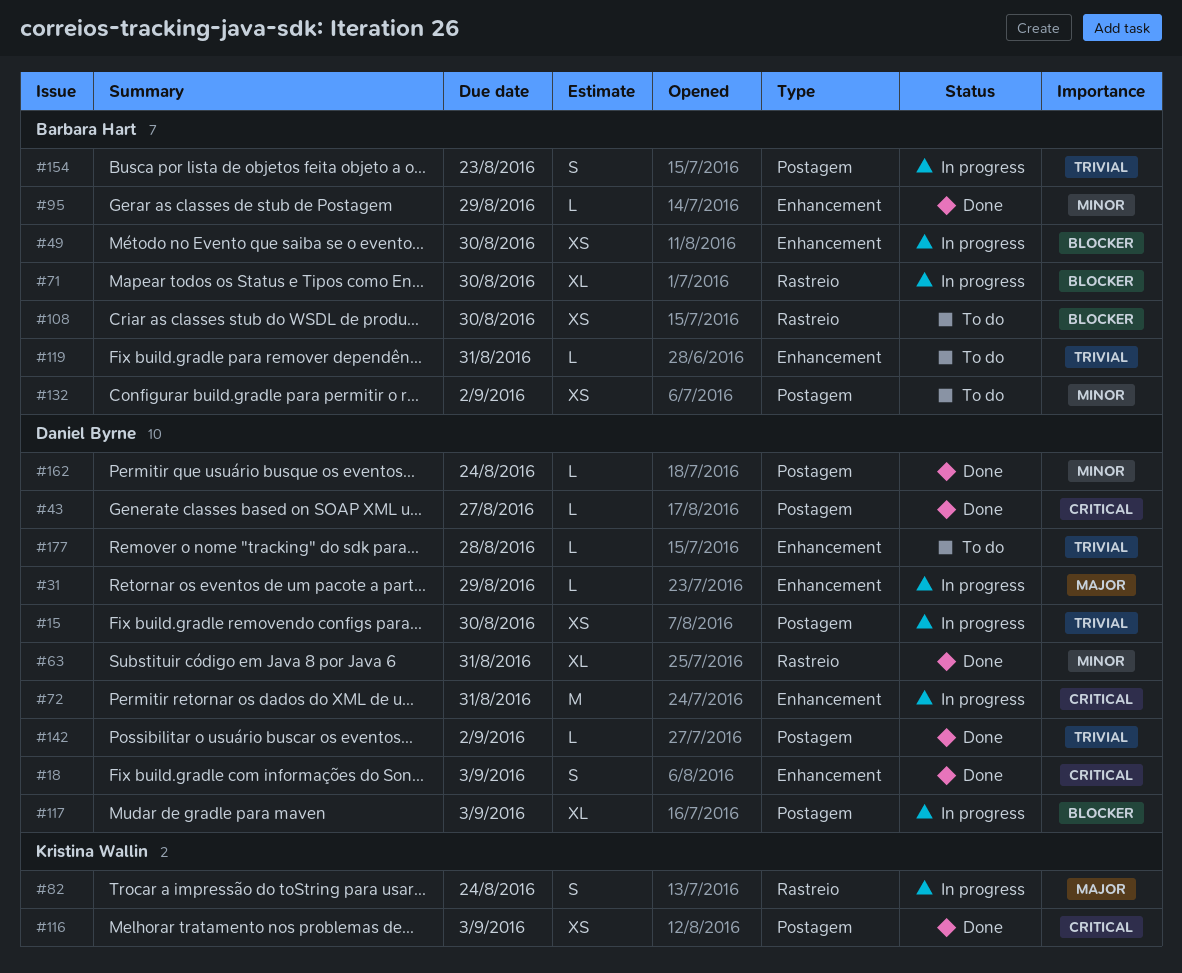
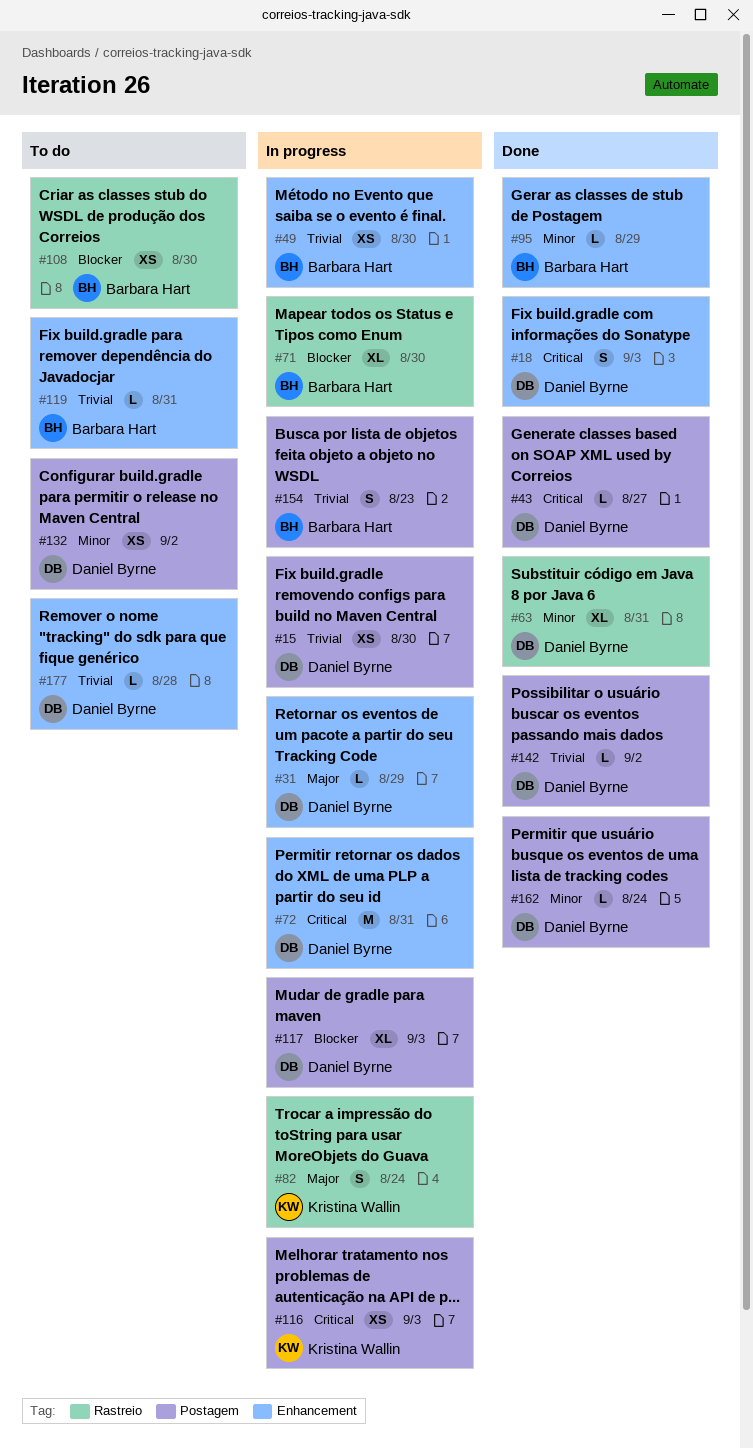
#49, priority: Blocker -> Trivial
#116, status: Done -> In progress
#132, owner: Barbara Hart -> Daniel Byrne

